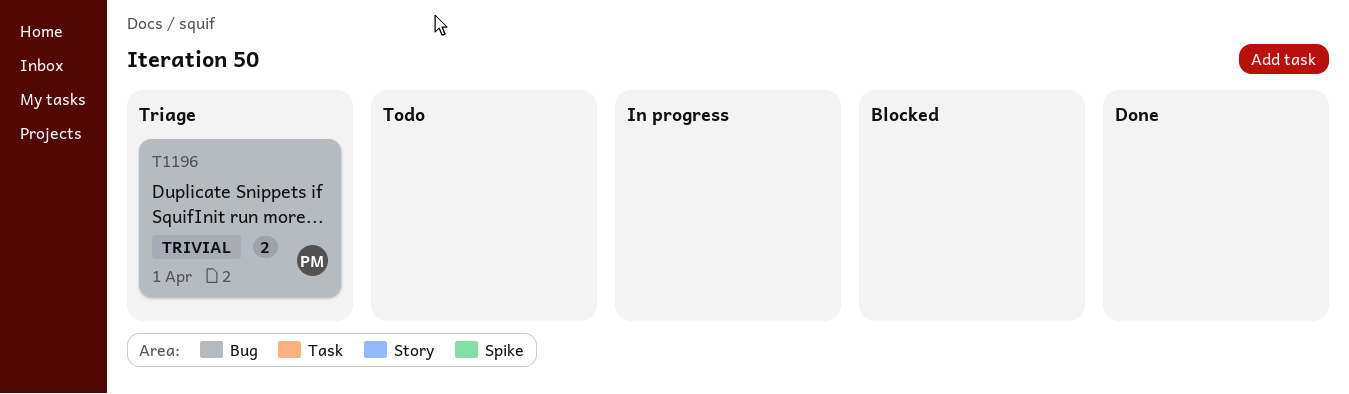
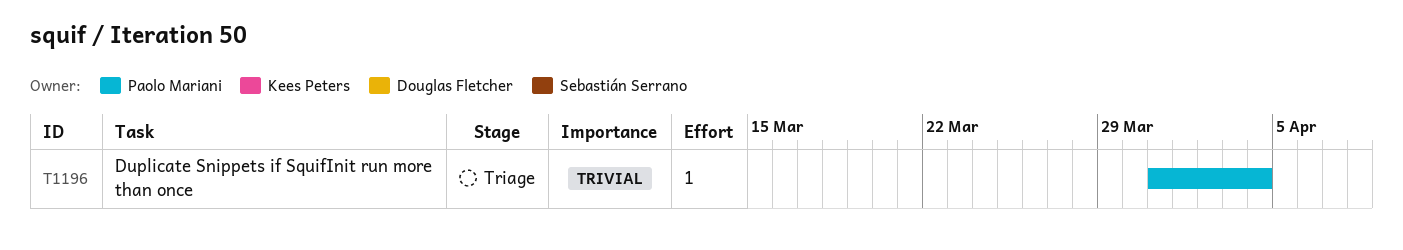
T1196, estimate: 2 -> 1
T1196, due: Apr 1 -> Apr 4

